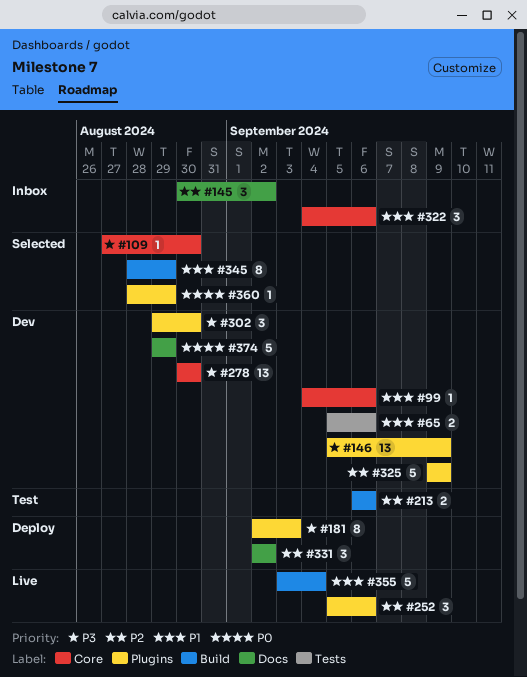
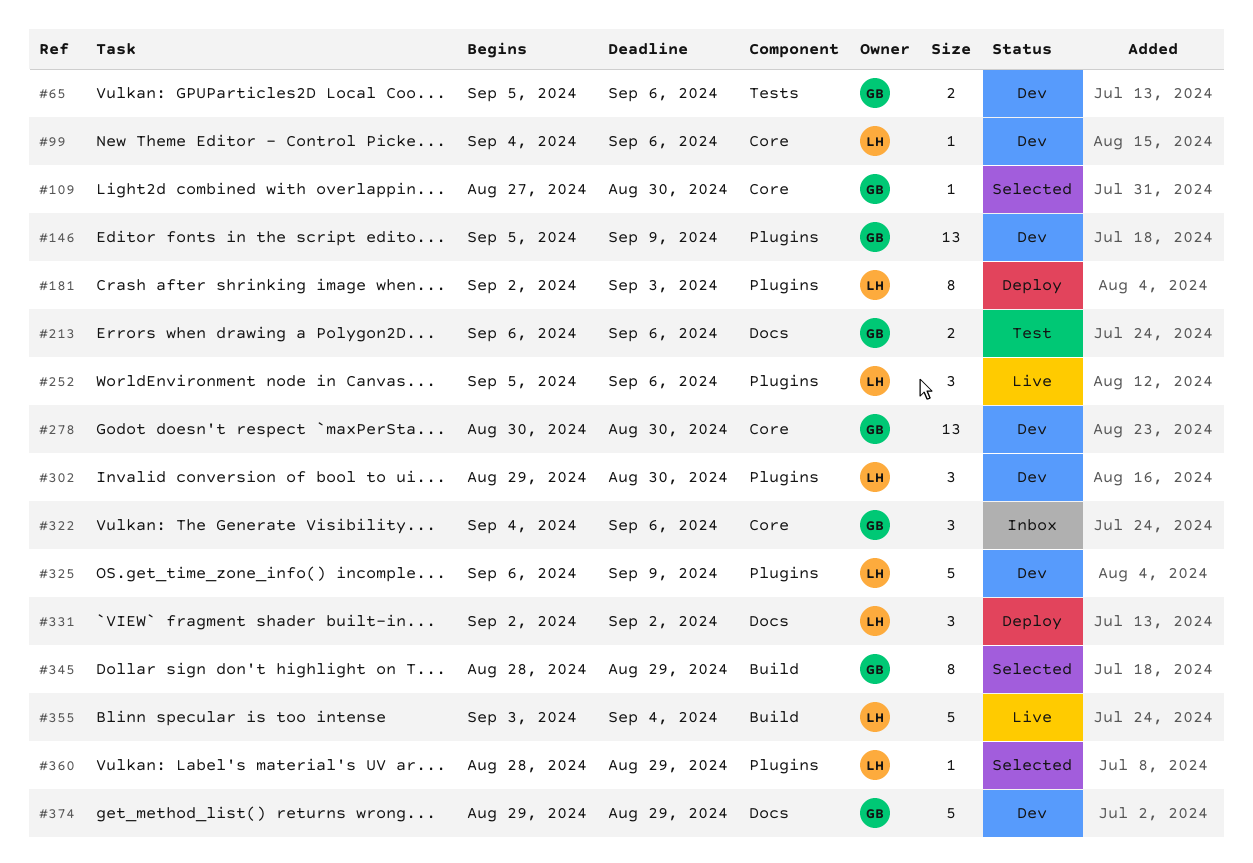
#145: present -> none
#213, label: Build -> Docs
#325, start: Sep 9 -> Sep 6

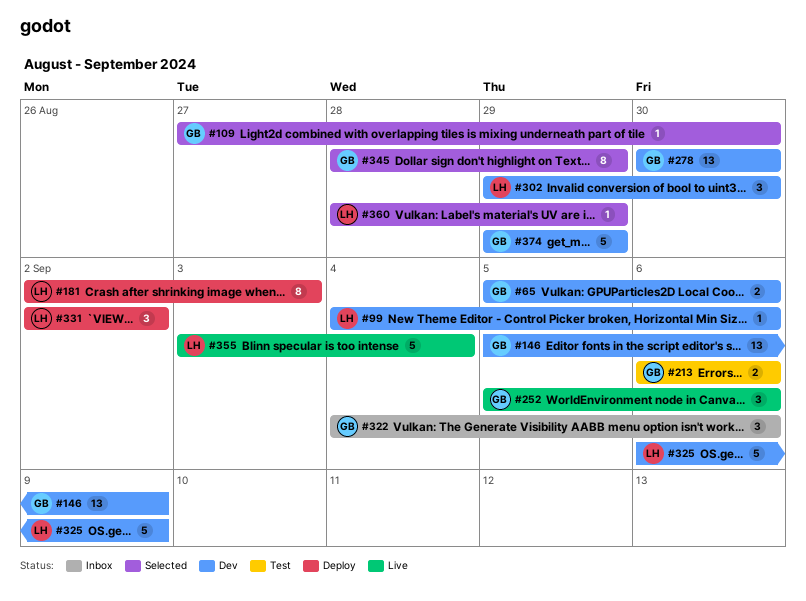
#252, owner: LH -> GB

